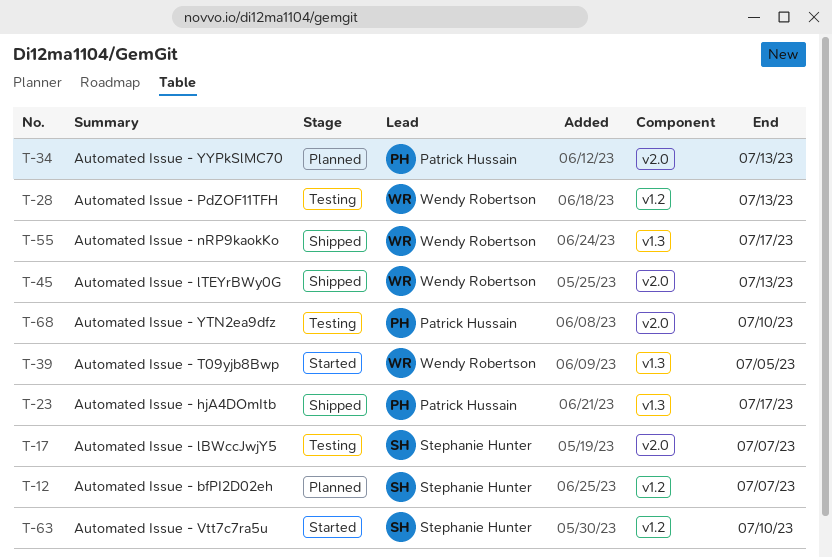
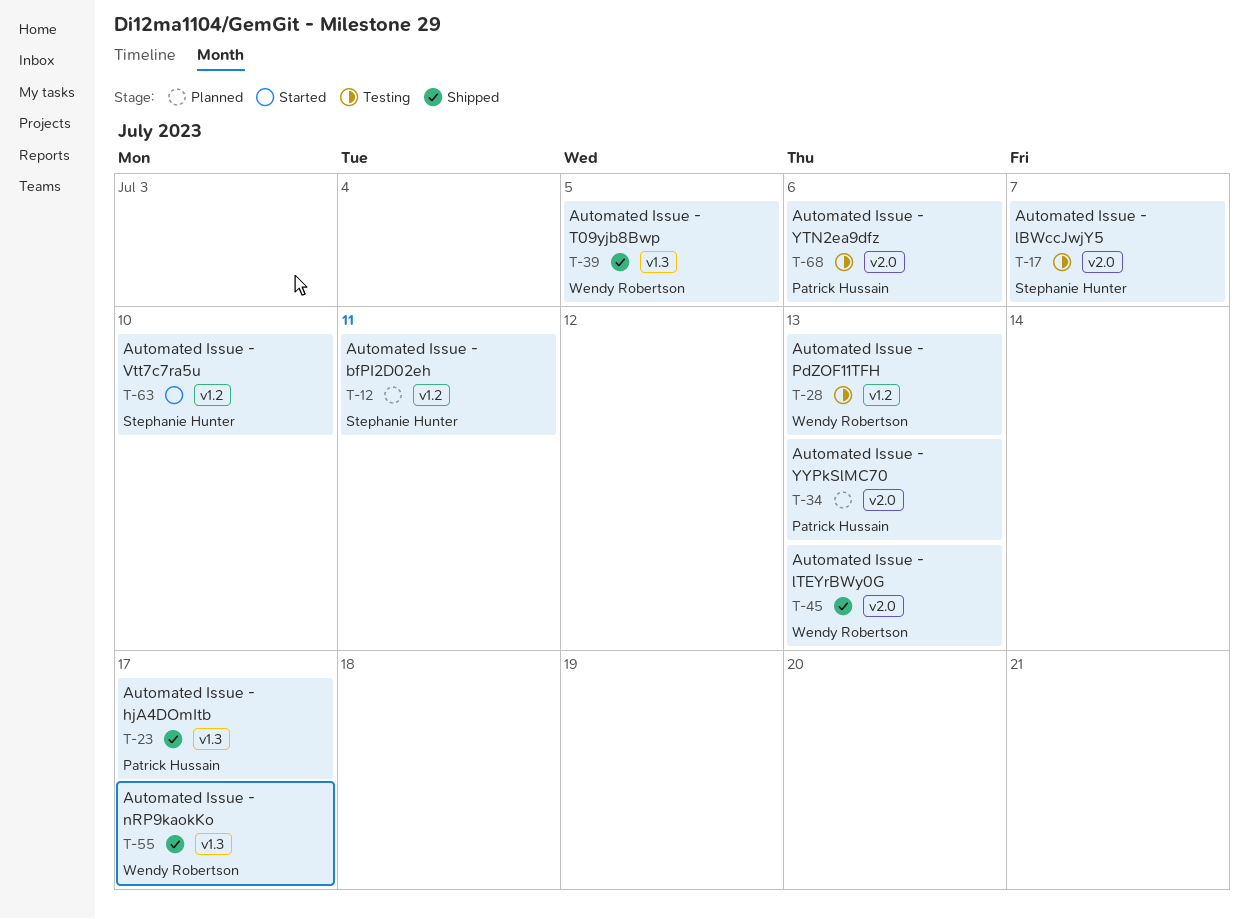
T-12, due: Jul 7 -> Jul 11
T-39, status: Started -> Shipped
T-68, due: Jul 10 -> Jul 6

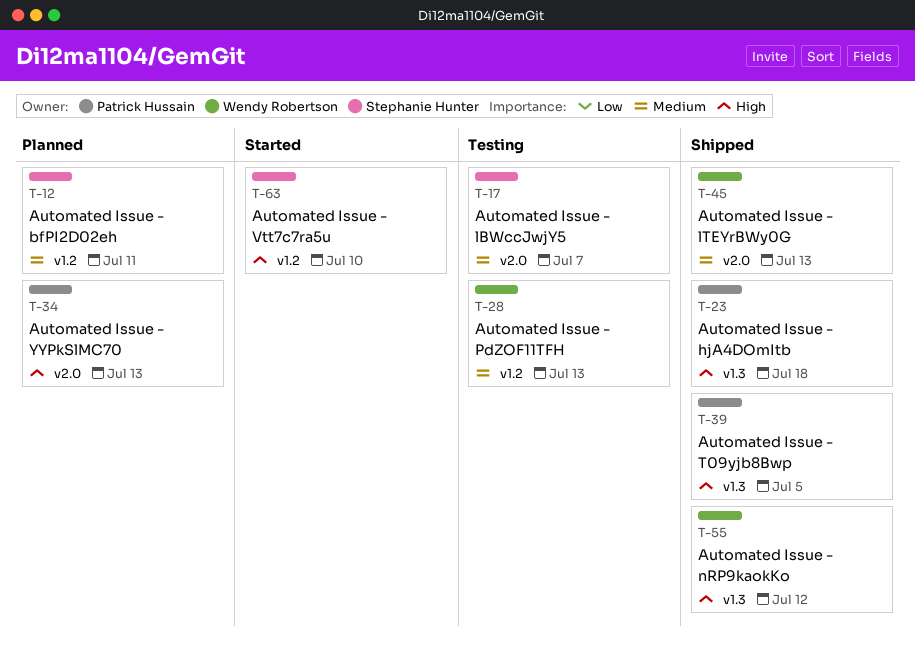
T-23, due: Jul 17 -> Jul 18
T-39, owner: Wendy Robertson -> Patrick Hussain
T-55, due: Jul 17 -> Jul 12
T-68: present -> none

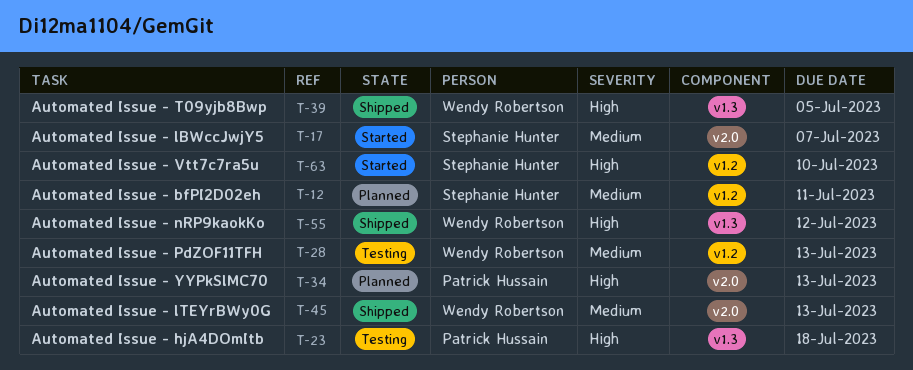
T-17, status: Testing -> Started
T-23, status: Shipped -> Testing
T-39, owner: Patrick Hussain -> Wendy Robertson

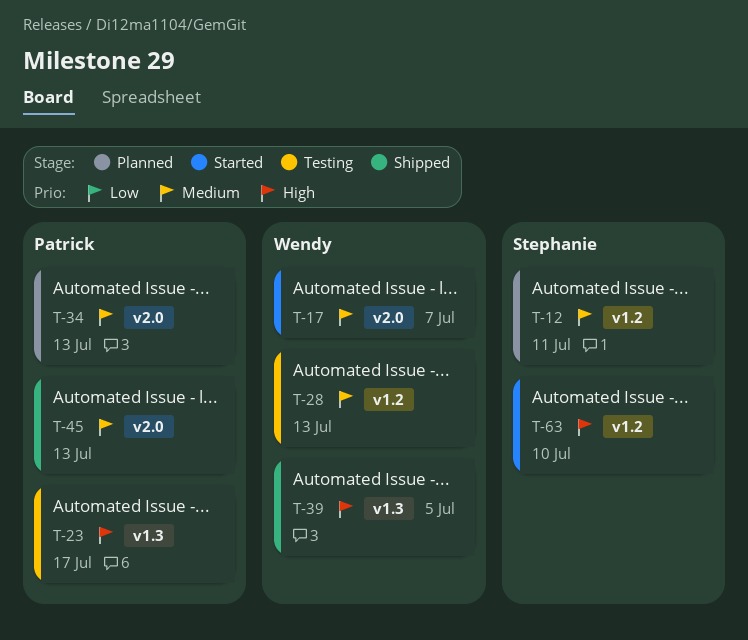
T-17, owner: Stephanie Hunter -> Wendy Robertson
T-23, due: Jul 18 -> Jul 17
T-34, priority: High -> Medium
T-45, owner: Wendy Robertson -> Patrick Hussain
T-55: present -> none

